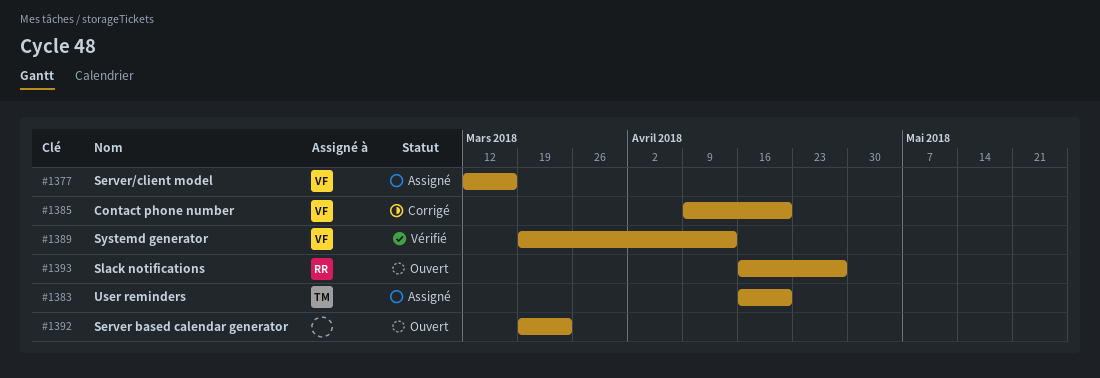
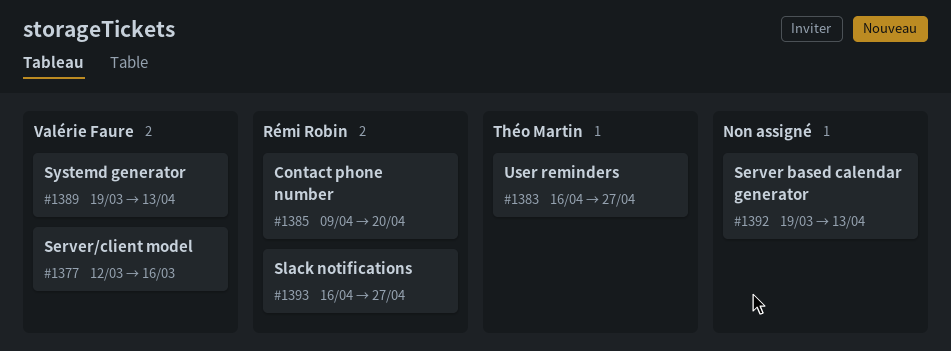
#1383, due: Apr 20 -> Apr 27
#1385, owner: Valérie Faure -> Rémi Robin
#1392, due: Mar 23 -> Apr 13

